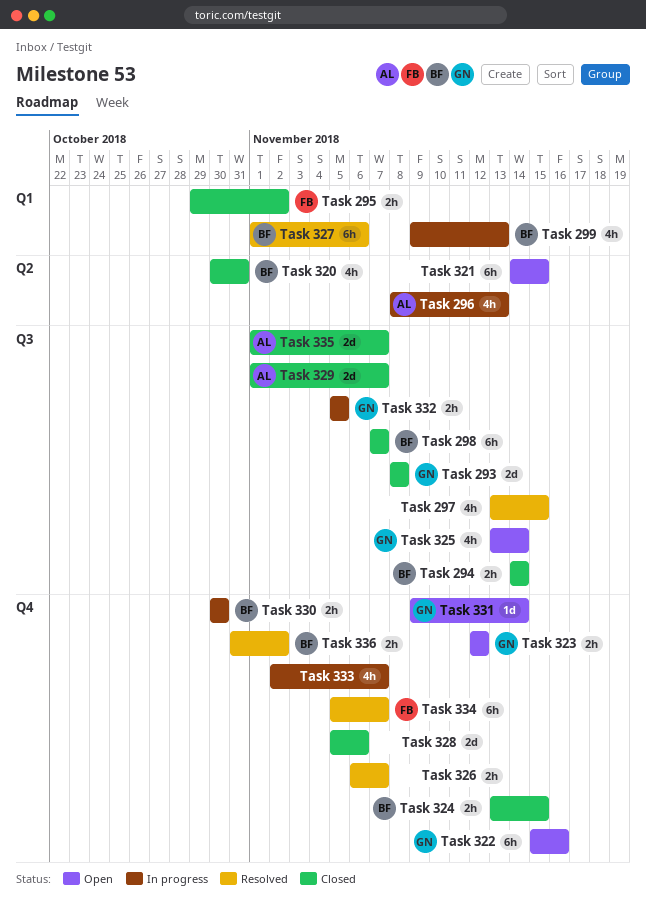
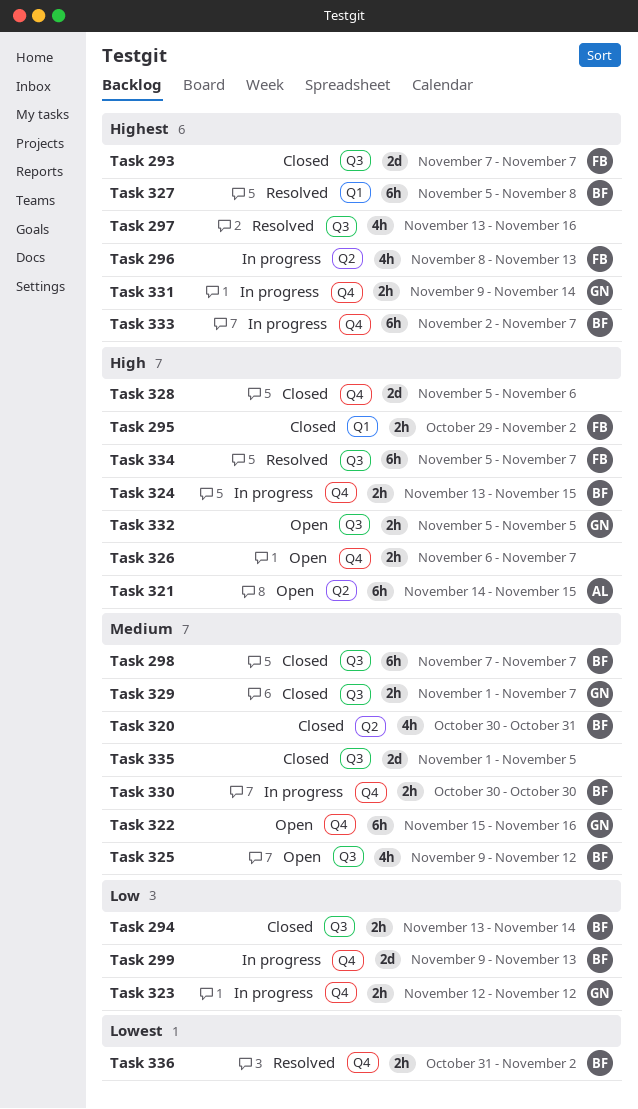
Task 293, owner: GN -> FB
Task 293, start: Nov 8 -> Nov 7
Task 293, due: Nov 8 -> Nov 7
Task 294, start: Nov 14 -> Nov 13
Task 296, owner: AL -> FB
Task 297, due: Nov 15 -> Nov 16
Task 299, label: Q1 -> Q4
Task 299, estimate: 4h -> 2d
Task 321, owner: none -> AL
Task 323, status: Open -> In progress
Task 324, status: Closed -> In progress
Task 325, owner: GN -> BF
Task 325, start: Nov 13 -> Nov 9
Task 325, due: Nov 14 -> Nov 12
Task 326, status: Resolved -> Open
Task 327, start: Nov 1 -> Nov 5
Task 327, due: Nov 6 -> Nov 8
Task 329, owner: AL -> GN
Task 329, estimate: 2d -> 2h
Task 331, status: Open -> In progress
Task 331, estimate: 1d -> 2h
Task 332, status: In progress -> Open
Task 333, owner: none -> BF
Task 333, estimate: 4h -> 6h
Task 334, label: Q4 -> Q3
Task 335, owner: AL -> none
Task 335, due: Nov 7 -> Nov 5

